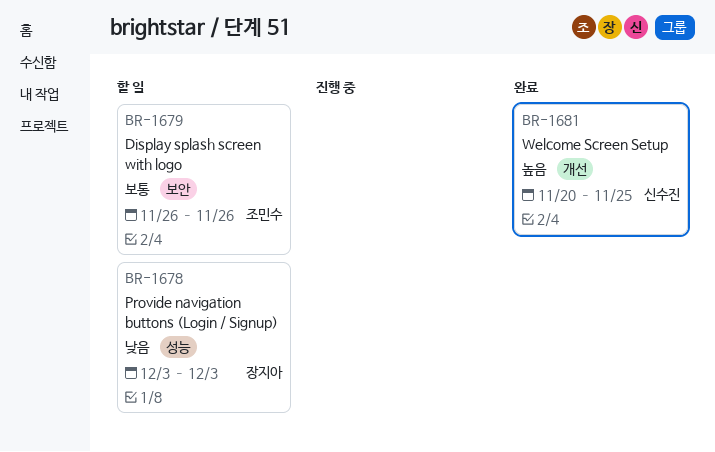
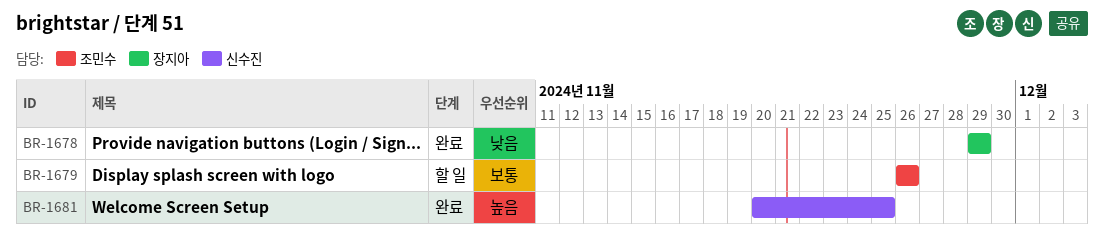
BR-1678, status: 할 일 -> 완료
BR-1678, start: Dec 3 -> Nov 29
BR-1678, due: Dec 3 -> Nov 29

